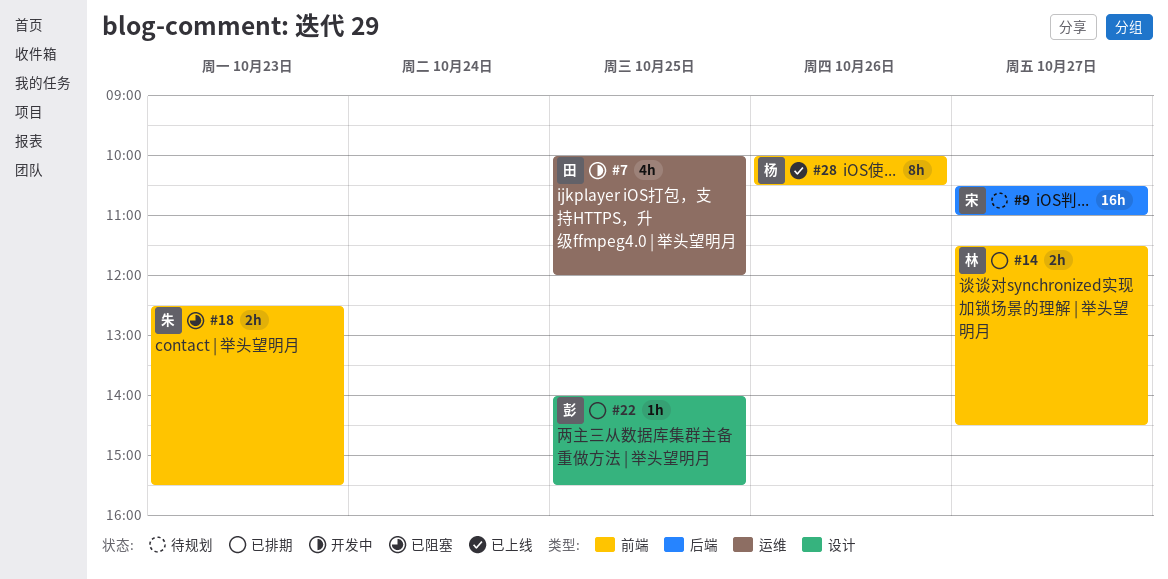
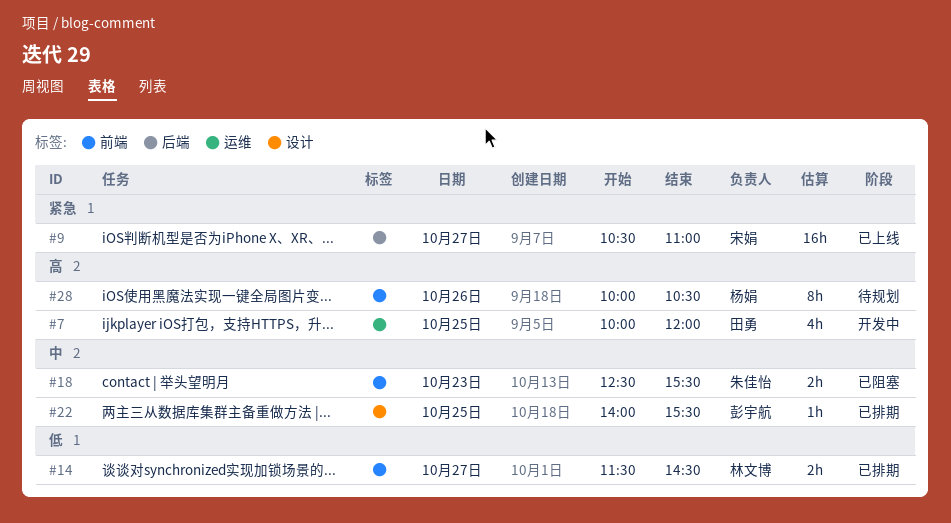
#9, status: 待规划 -> 已上线
#28, status: 已上线 -> 待规划

